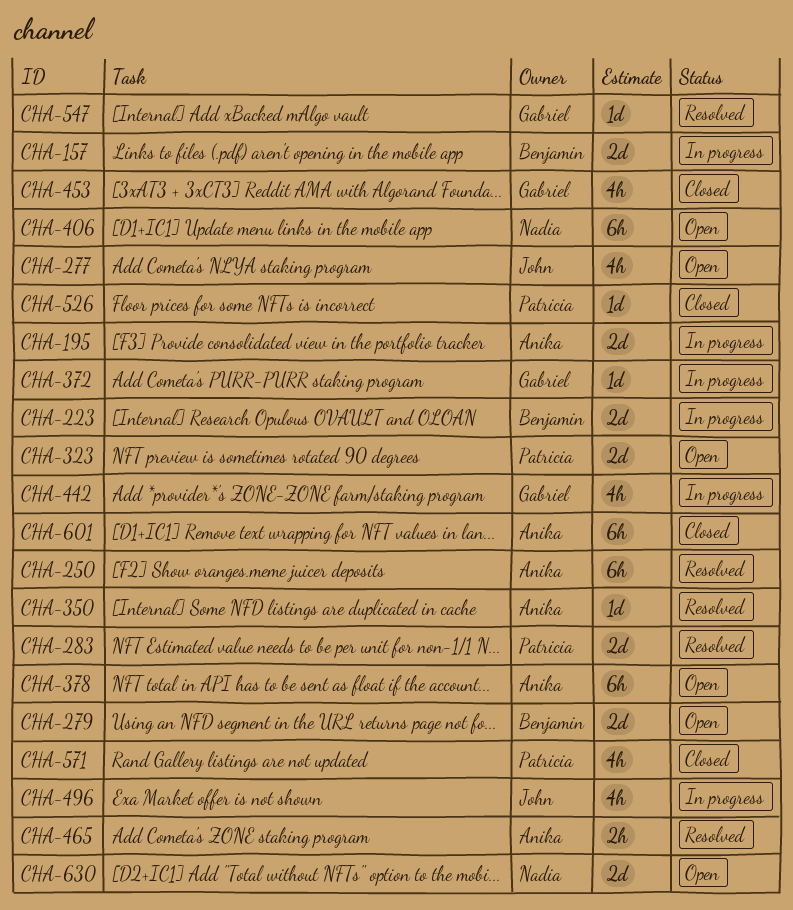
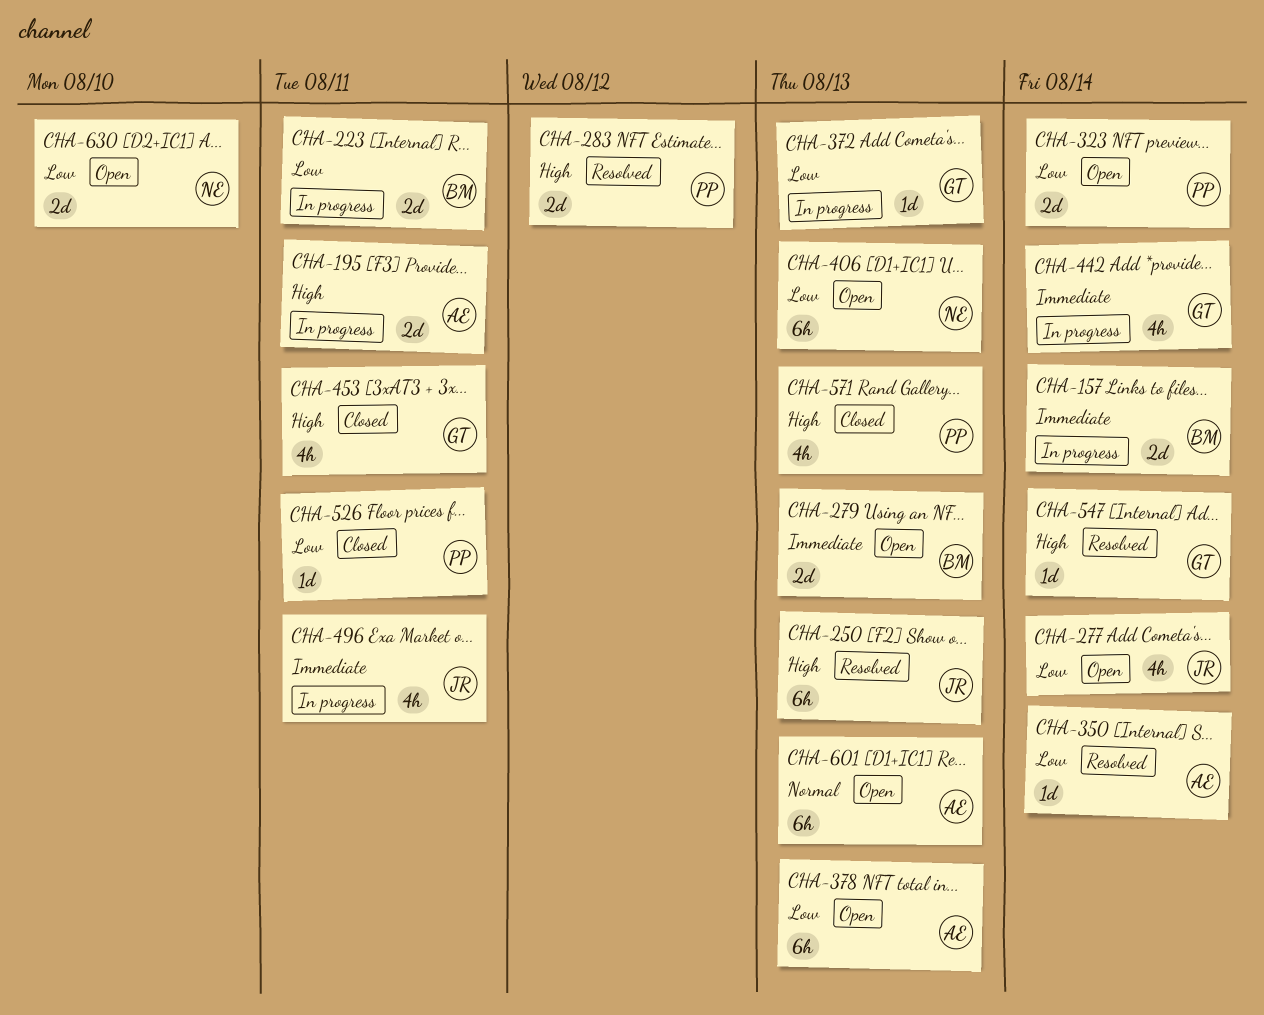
CHA-250, owner: Anika -> John
CHA-465: present -> none
CHA-601, status: Closed -> Open

